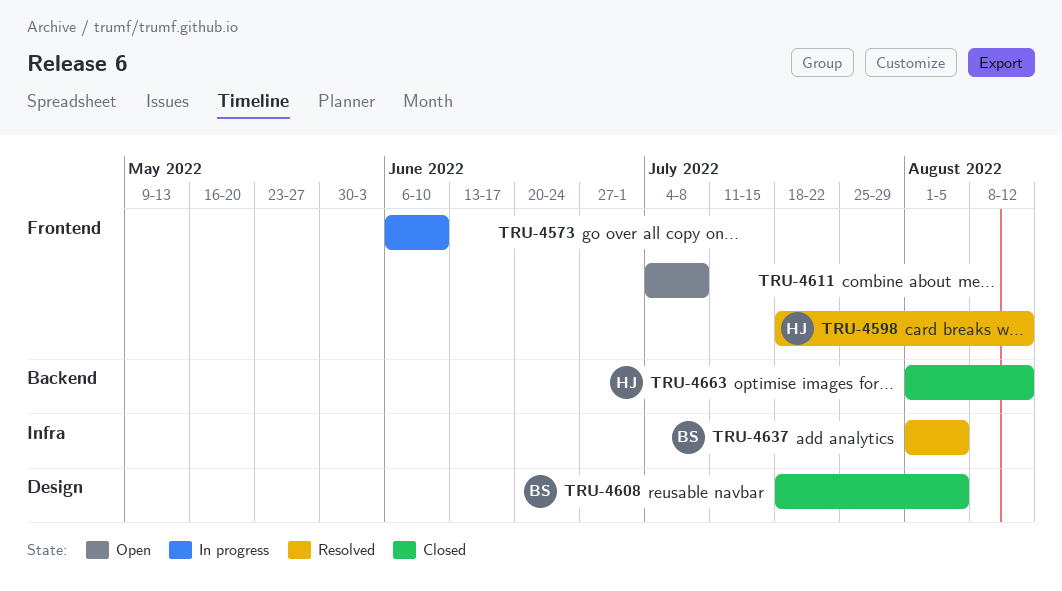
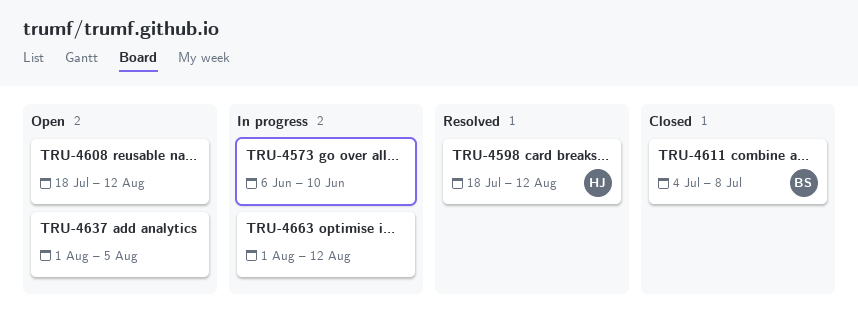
TRU-4608, status: Closed -> Open
TRU-4608, owner: BS -> none
TRU-4608, due: Aug 5 -> Aug 12
TRU-4611, status: Open -> Closed
TRU-4611, owner: none -> BS
TRU-4637, status: Resolved -> Open
TRU-4637, owner: BS -> none
TRU-4663, status: Closed -> In progress
TRU-4663, owner: HJ -> none

